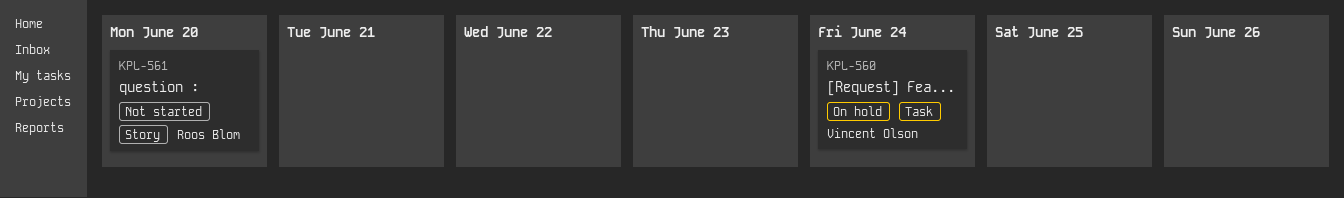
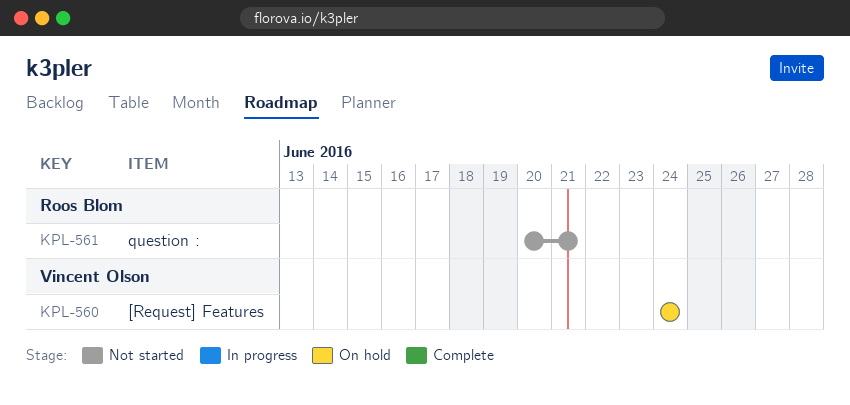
KPL-561, due: Jun 20 -> Jun 21

